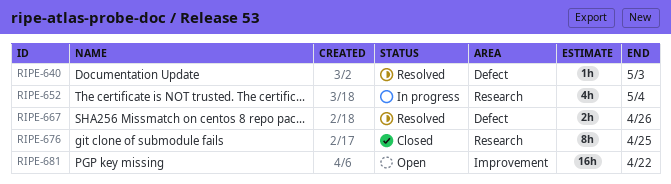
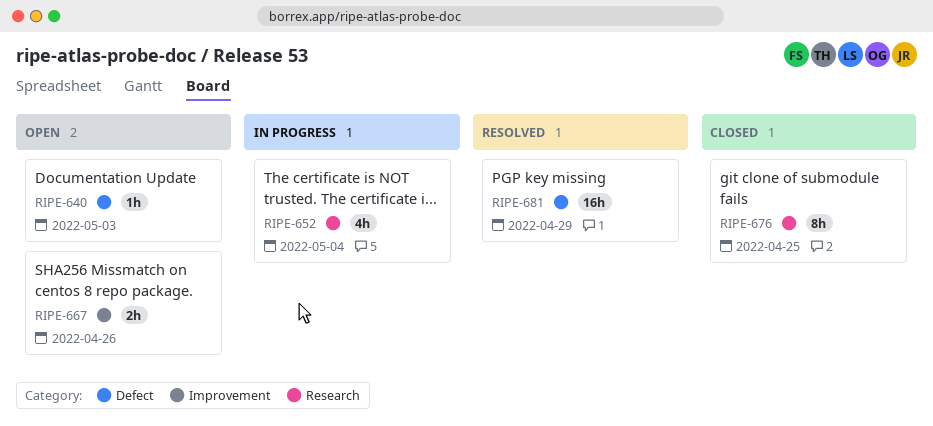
RIPE-640, status: Resolved -> Open
RIPE-667, status: Resolved -> Open
RIPE-667, label: Defect -> Improvement
RIPE-681, status: Open -> Resolved
RIPE-681, label: Improvement -> Defect
RIPE-681, due: Apr 22 -> Apr 29

